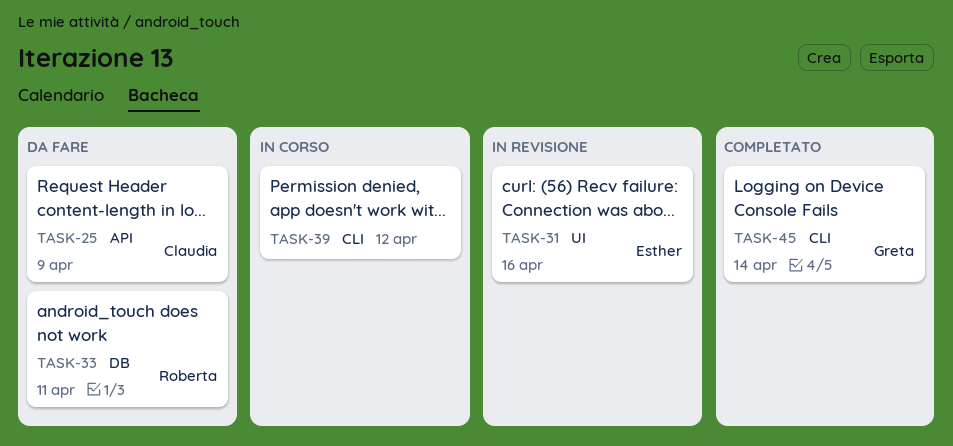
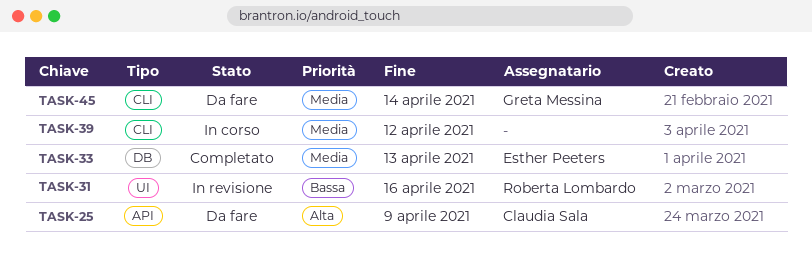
TASK-31, owner: Esther Peeters -> Roberta Lombardo
TASK-33, status: Da fare -> Completato
TASK-33, owner: Roberta Lombardo -> Esther Peeters
TASK-33, due: Apr 11 -> Apr 13
TASK-45, status: Completato -> Da fare

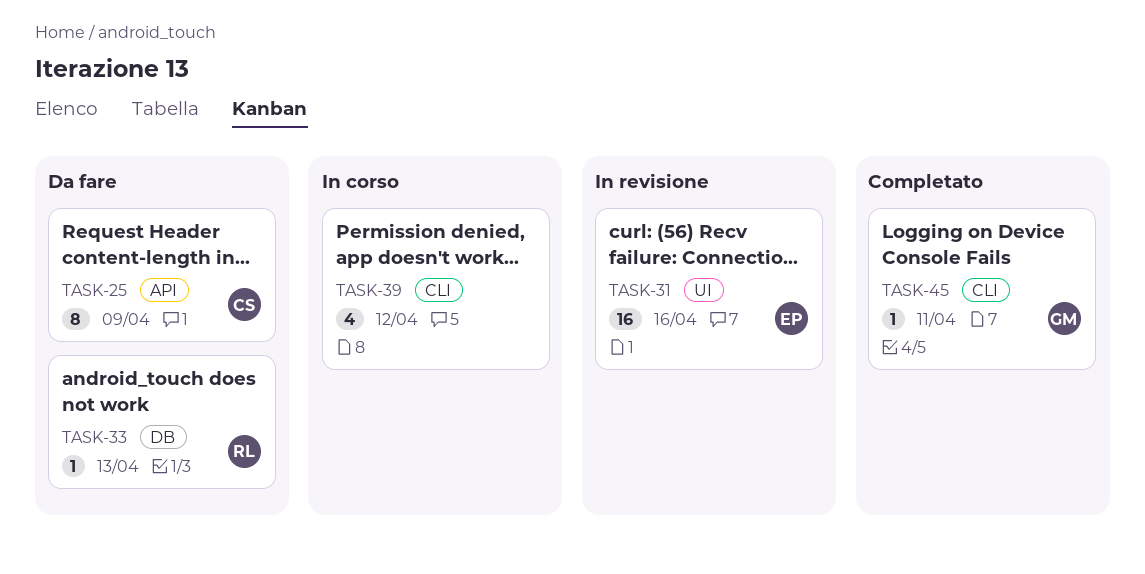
TASK-31, owner: Roberta Lombardo -> Esther Peeters
TASK-33, status: Completato -> Da fare
TASK-33, owner: Esther Peeters -> Roberta Lombardo
TASK-45, status: Da fare -> Completato
TASK-45, due: Apr 14 -> Apr 11

